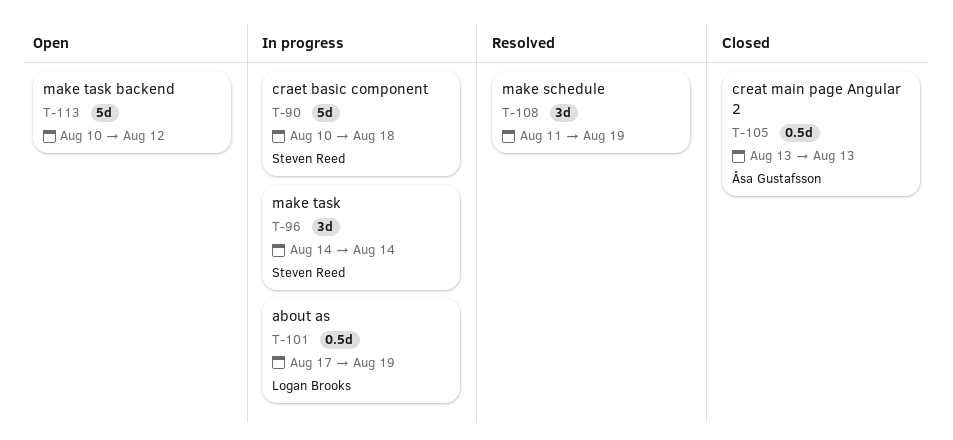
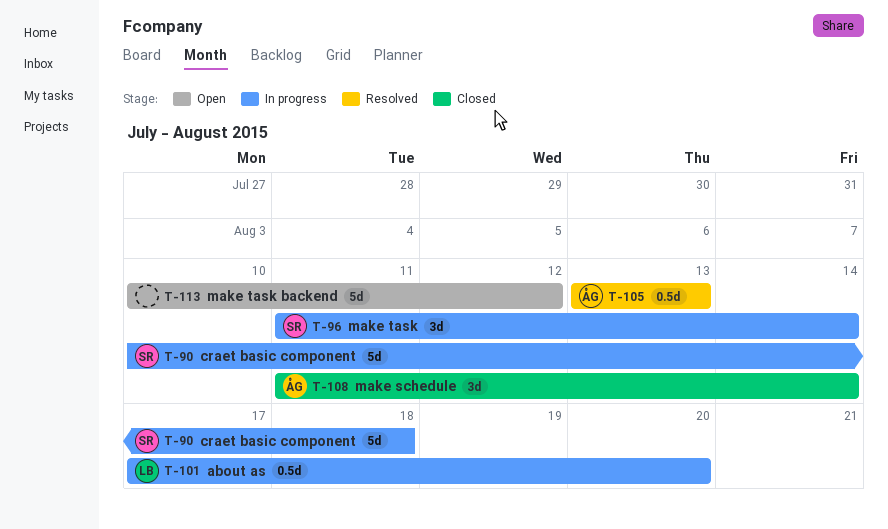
T-96, start: Aug 14 -> Aug 11
T-101, due: Aug 19 -> Aug 20
T-105, status: Closed -> Resolved
T-108, status: Resolved -> Closed
T-108, owner: none -> Åsa Gustafsson
T-108, due: Aug 19 -> Aug 14

